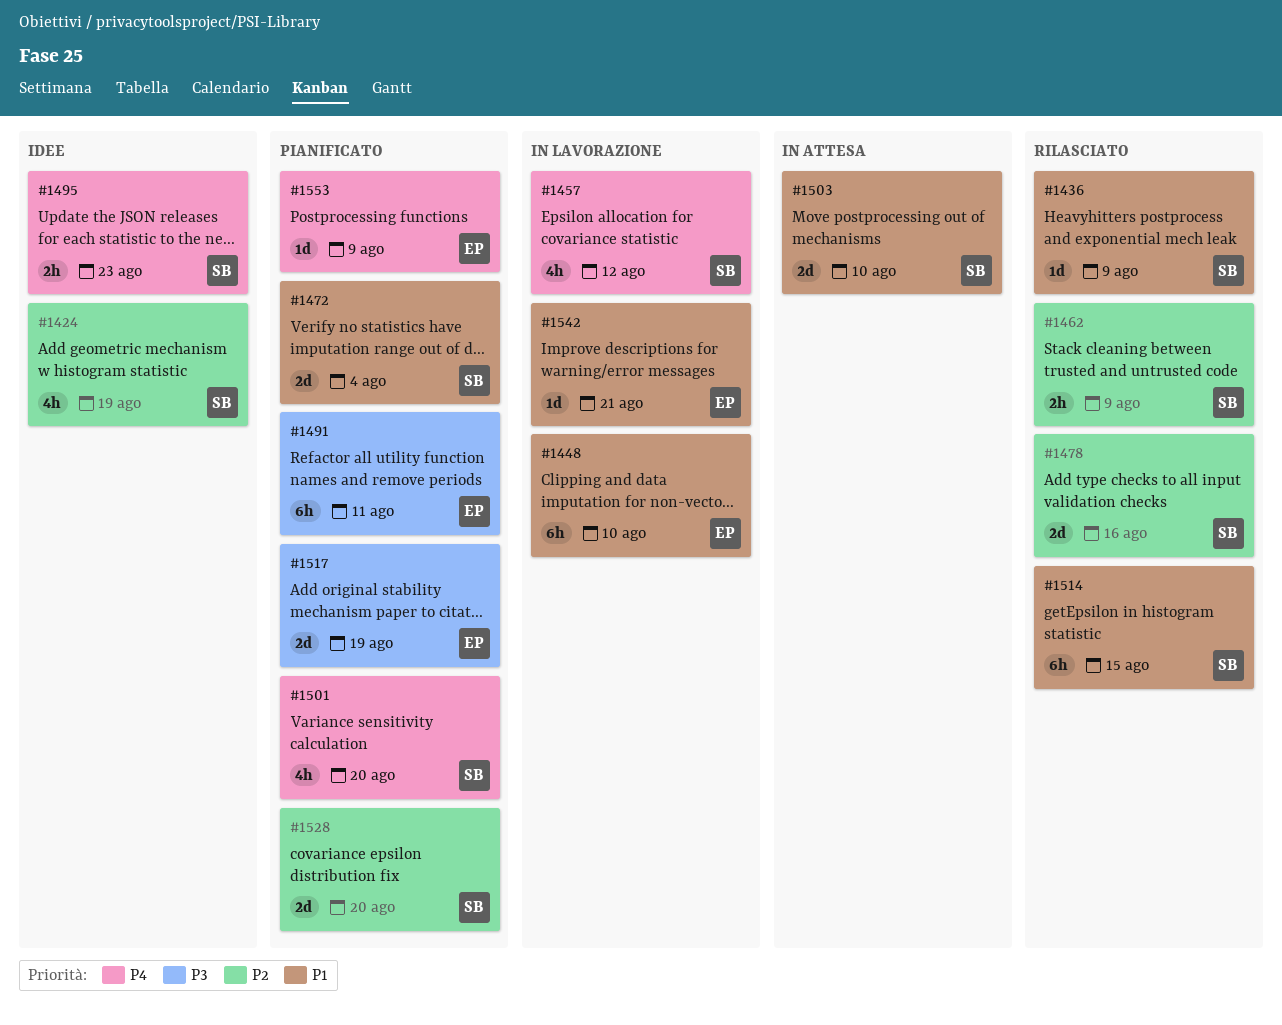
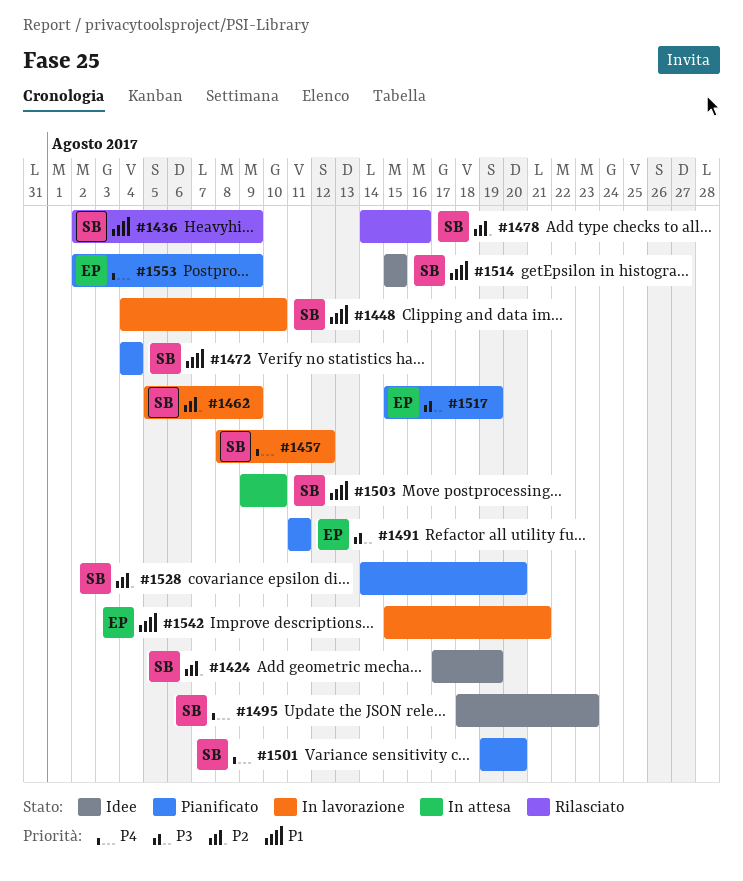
#1448, owner: EP -> SB
#1462, status: Rilasciato -> In lavorazione
#1514, status: Rilasciato -> Idee

